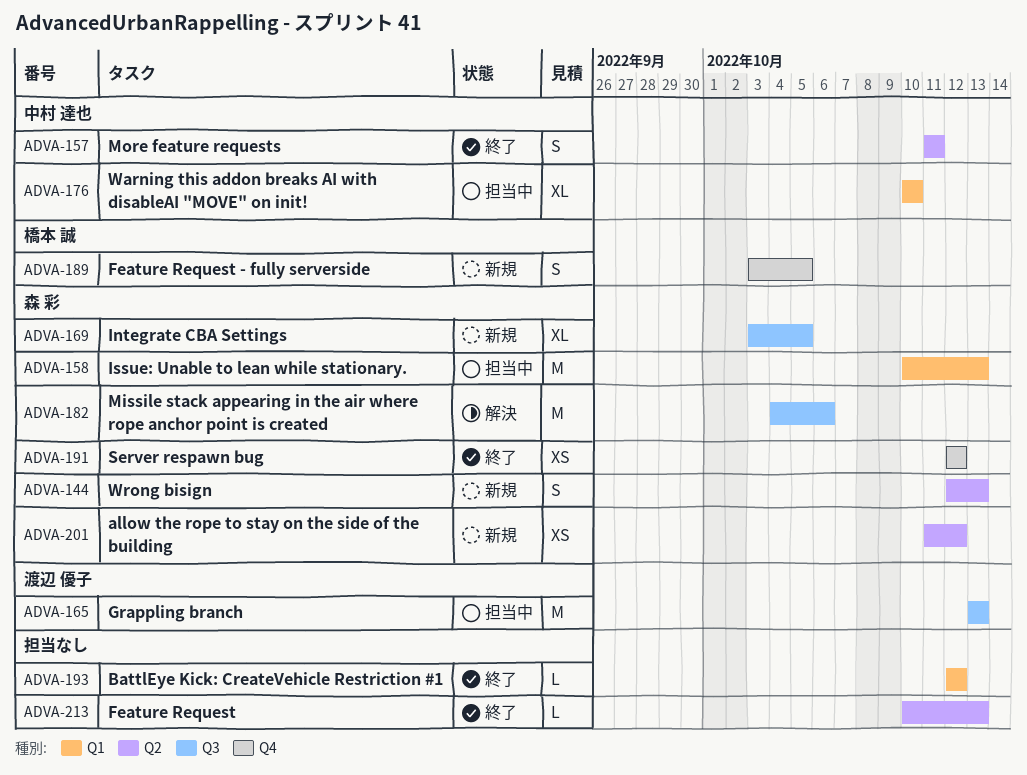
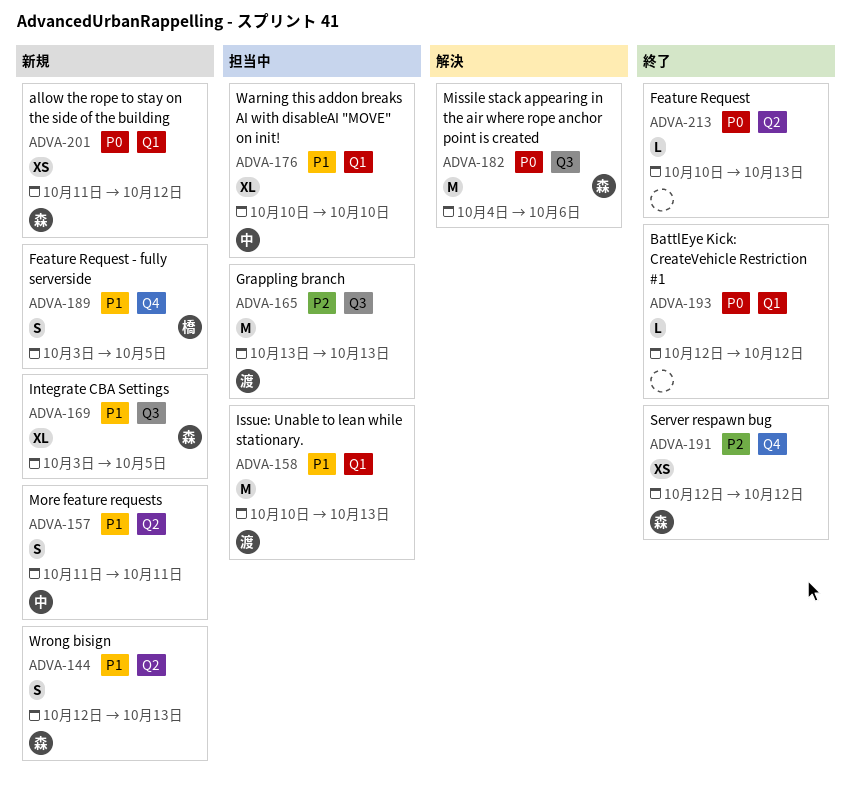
ADVA-157, status: 終了 -> 新規
ADVA-158, owner: 森 彩 -> 渡辺 優子
ADVA-201, label: Q2 -> Q1

